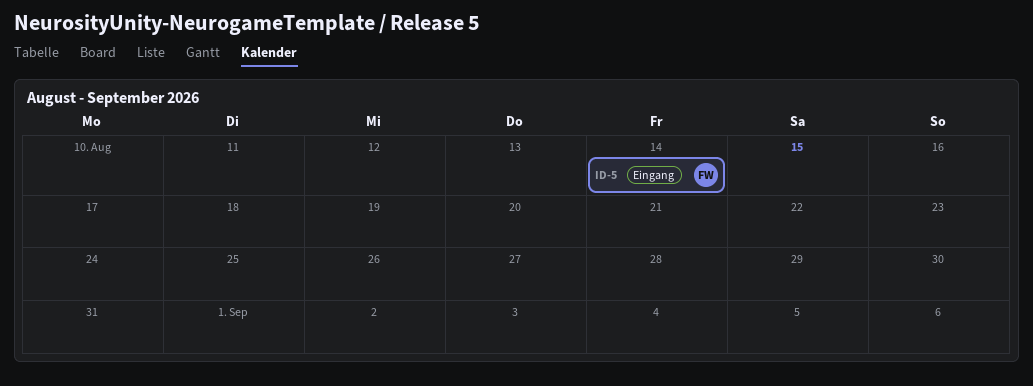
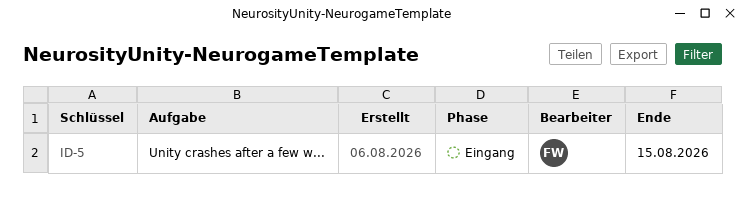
ID-5, due: Aug 14 -> Aug 15

